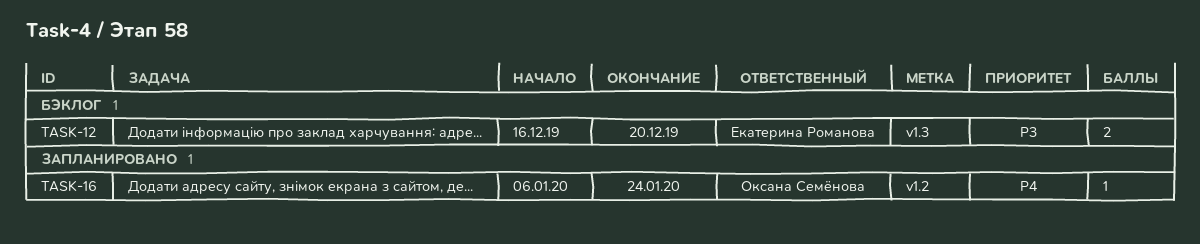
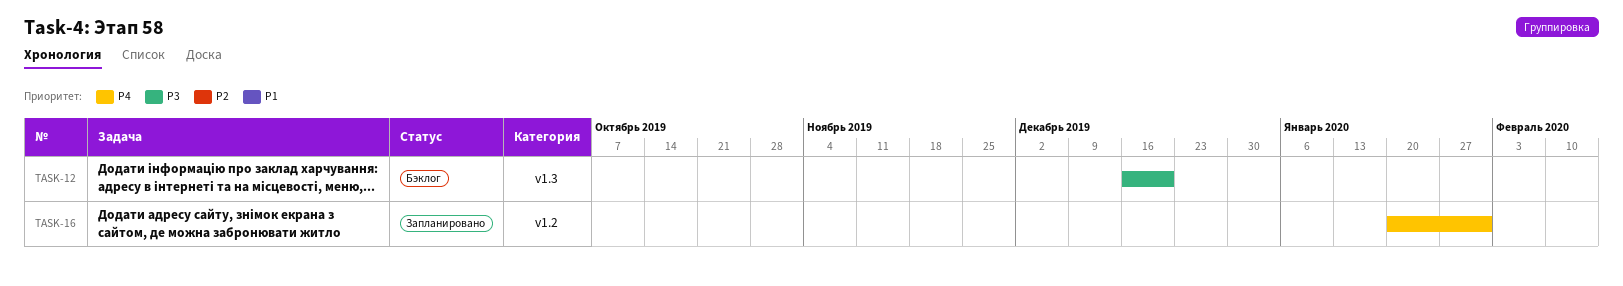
TASK-16, start: Jan 6 -> Jan 20
TASK-16, due: Jan 24 -> Jan 31

